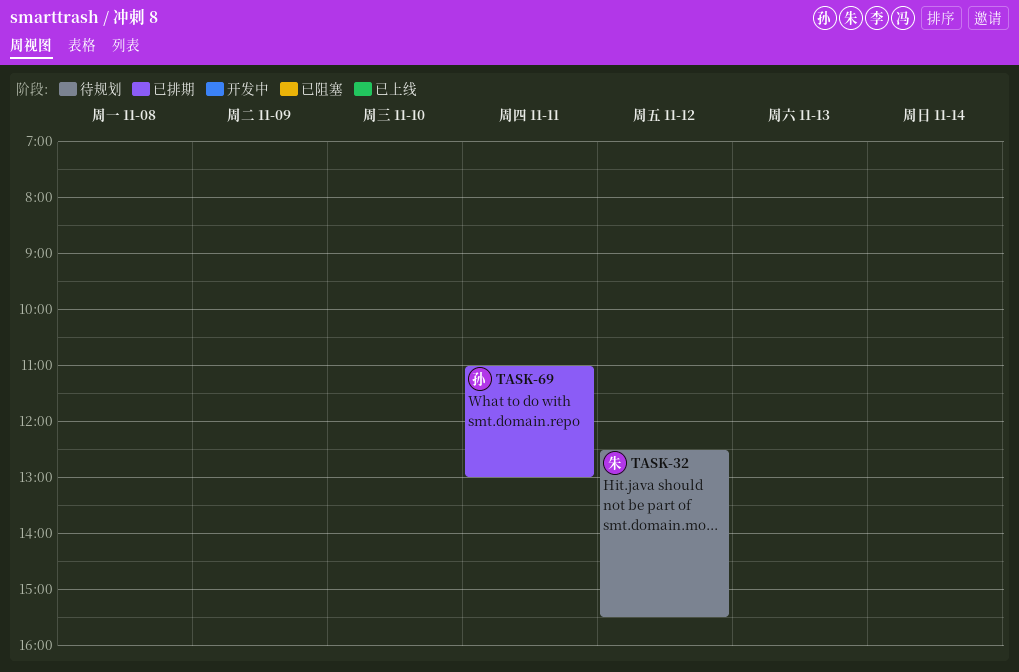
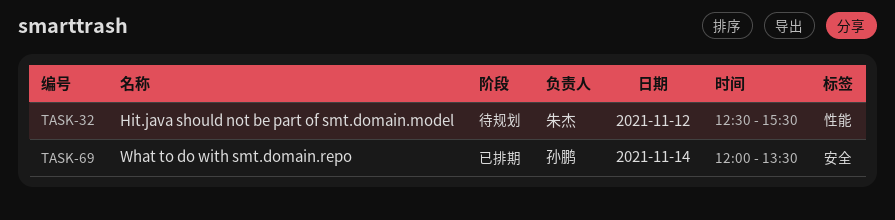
TASK-69, day: Nov 11 -> Nov 14
TASK-69, begins: 11:00 -> 12:00
TASK-69, ends: 13:00 -> 13:30

